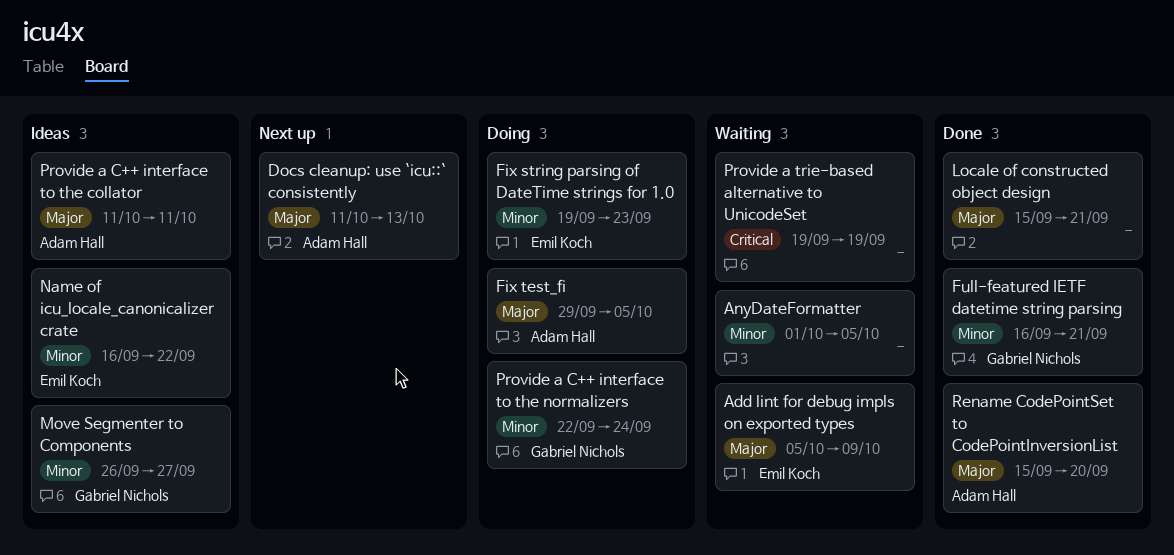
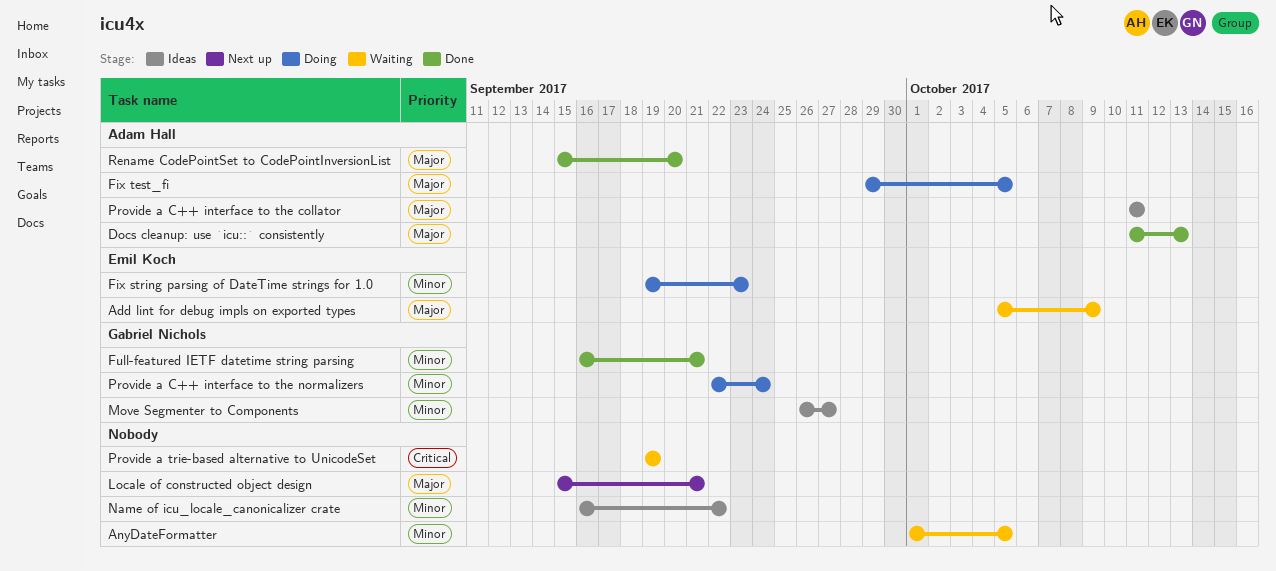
Docs cleanup: use `icu::` consistently, status: Next up -> Done
Locale of constructed object design, status: Done -> Next up
Name of icu_locale_canonicalizer crate, owner: Emil Koch -> none

